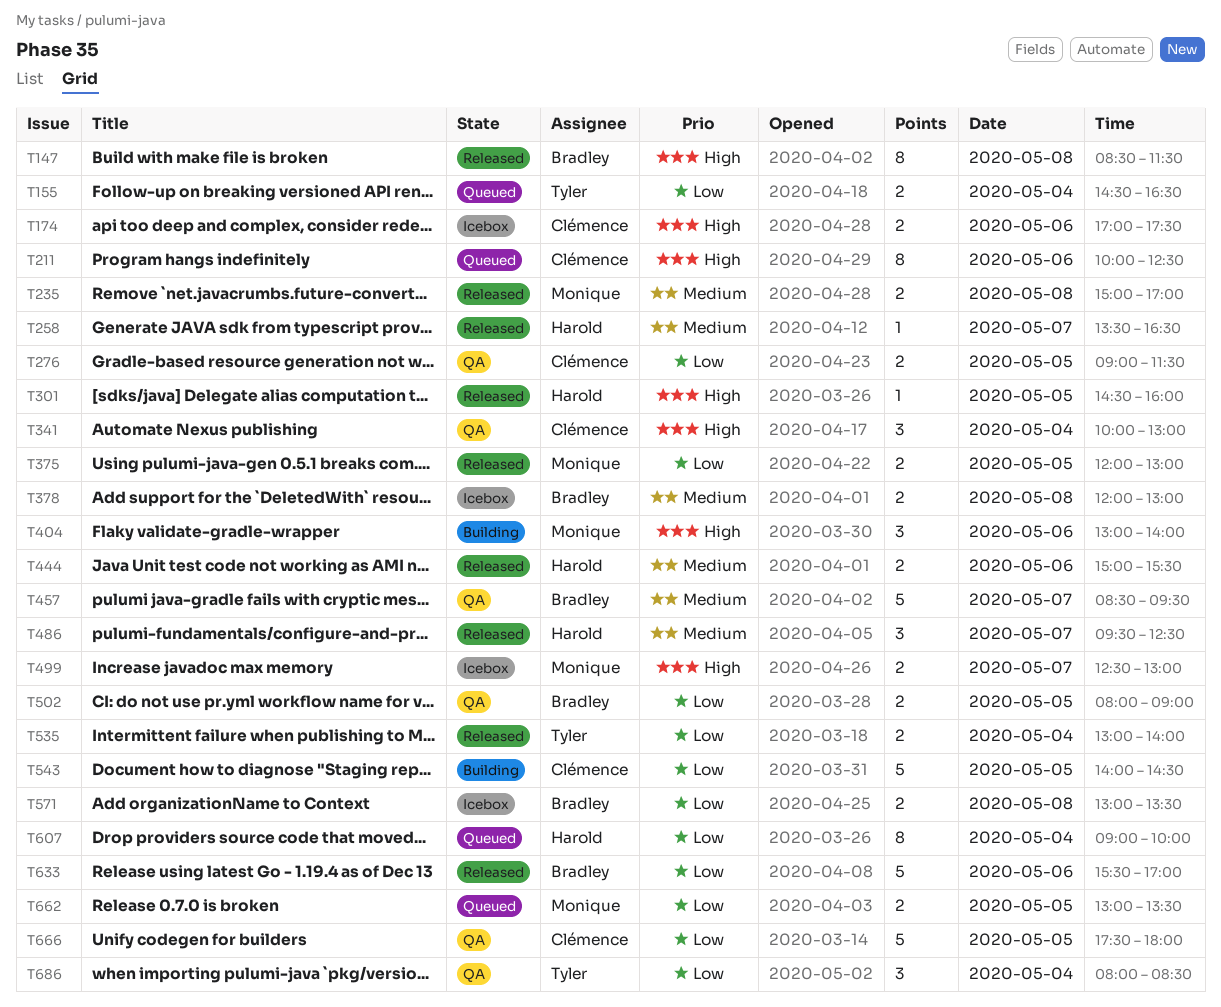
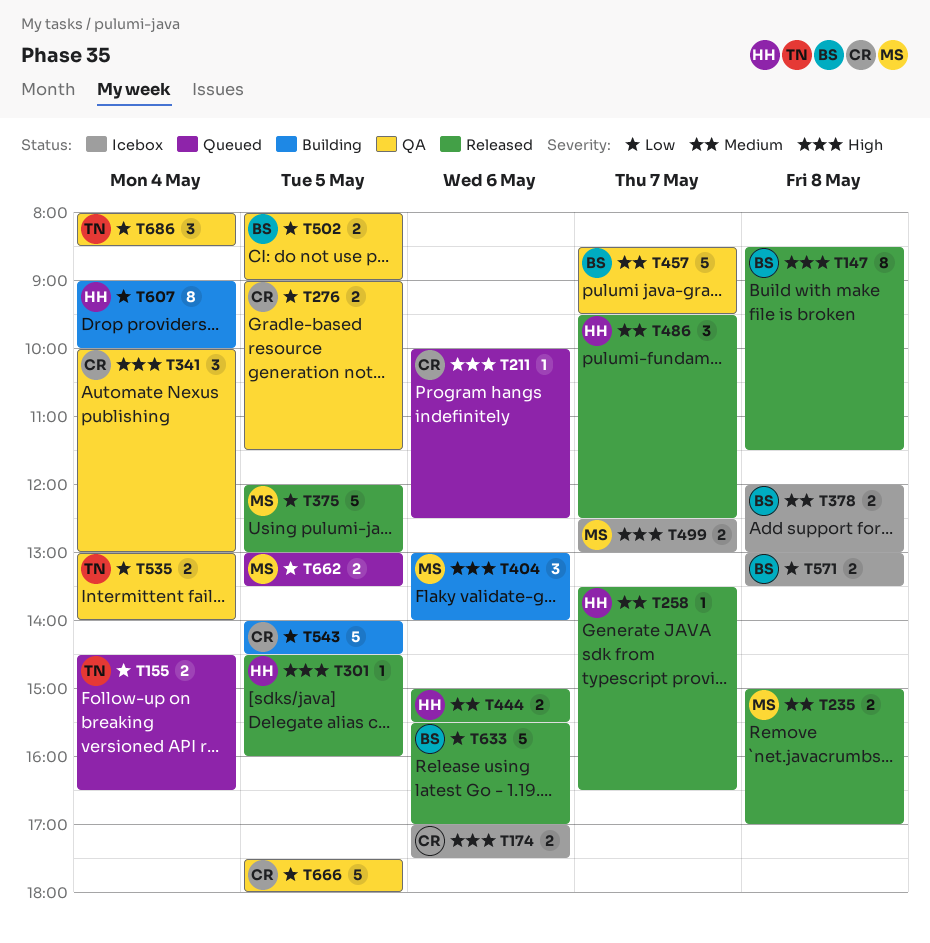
T211, estimate: 8 -> 1
T375, estimate: 2 -> 5
T535, status: Released -> QA
T607, status: Queued -> Building

